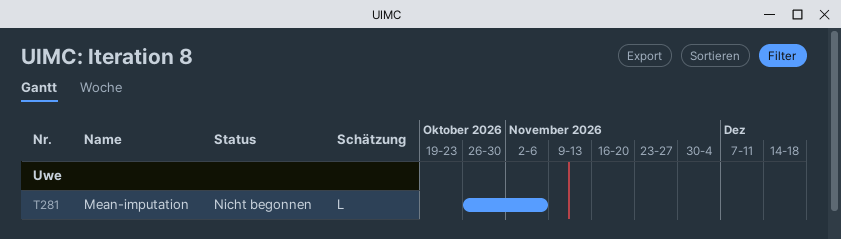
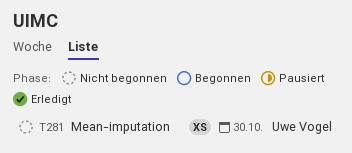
T281, estimate: L -> XS
T281, due: Nov 6 -> Oct 30

